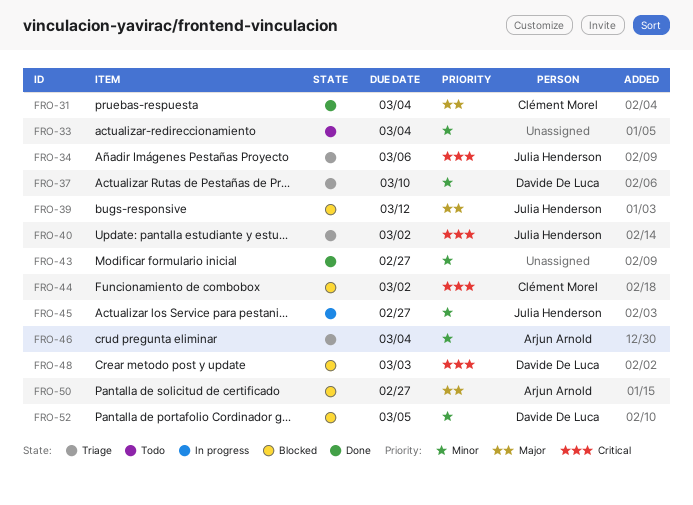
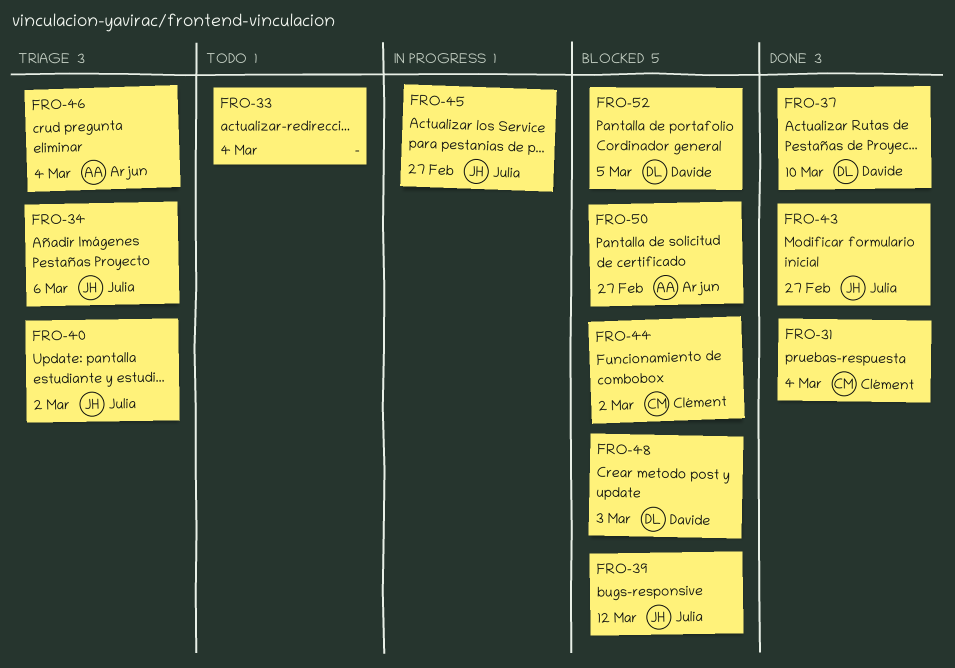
FRO-37, status: Triage -> Done
FRO-43, owner: none -> Julia Henderson

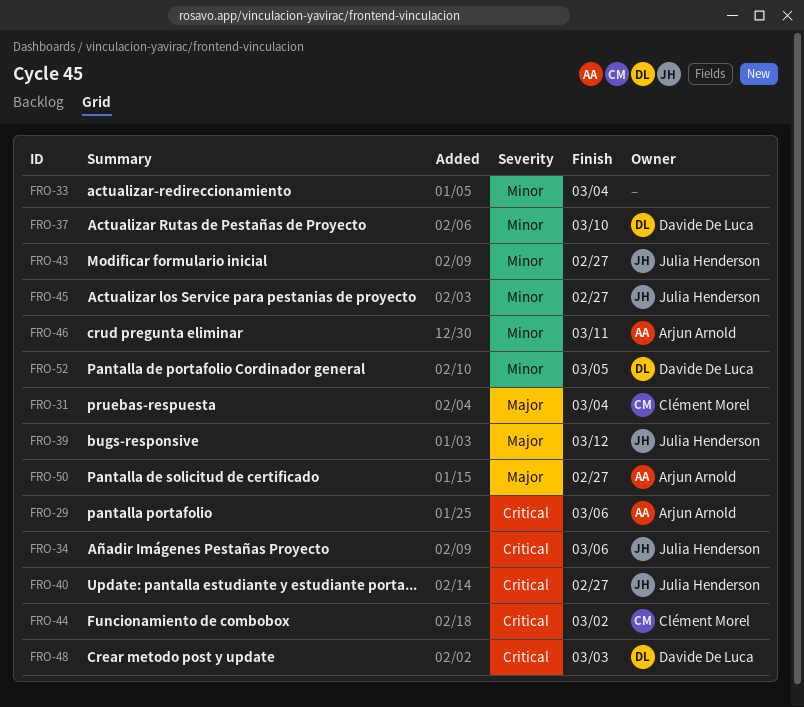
FRO-29: none -> present
FRO-40, due: Mar 2 -> Feb 27
FRO-46, due: Mar 4 -> Mar 11

